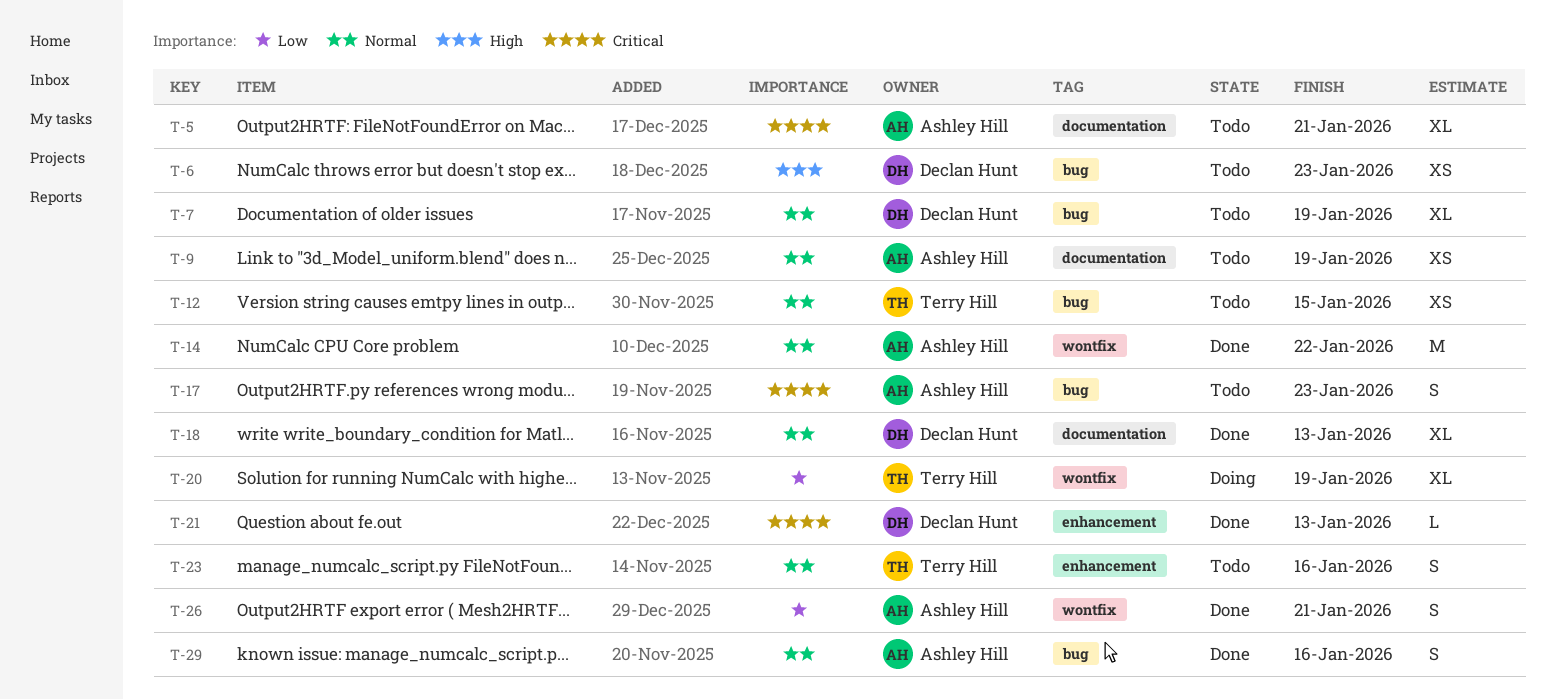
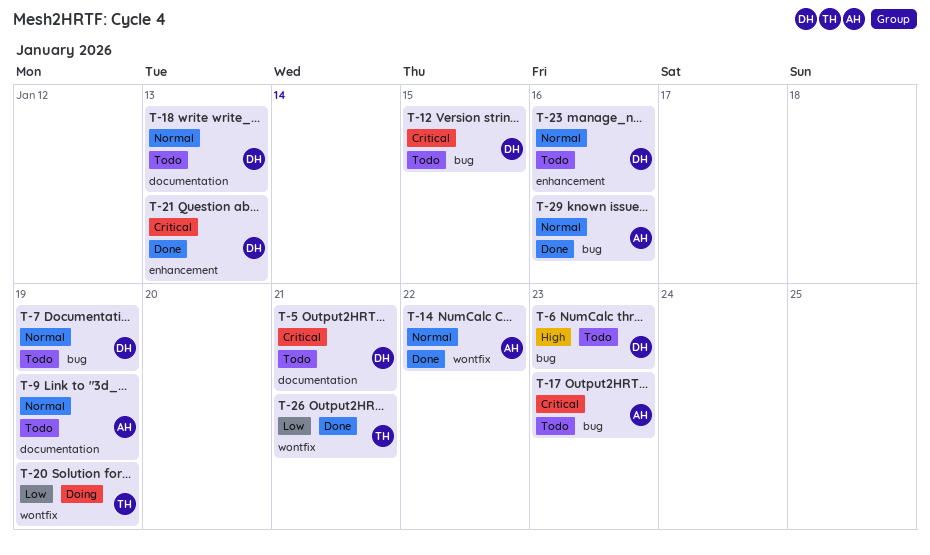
T-5, owner: Ashley Hill -> Declan Hunt
T-12, owner: Terry Hill -> Declan Hunt
T-12, priority: Normal -> Critical
T-18, status: Done -> Todo
T-23, owner: Terry Hill -> Declan Hunt
T-26, owner: Ashley Hill -> Terry Hill

